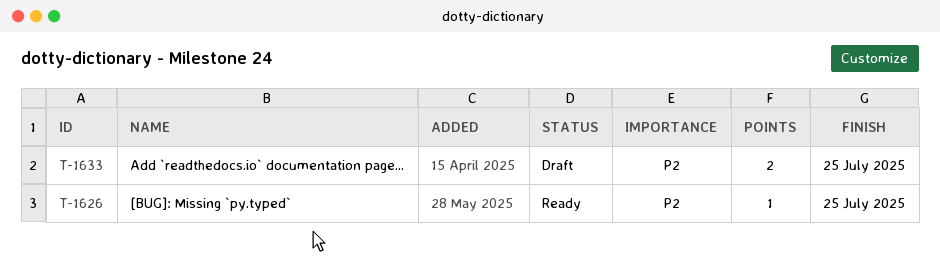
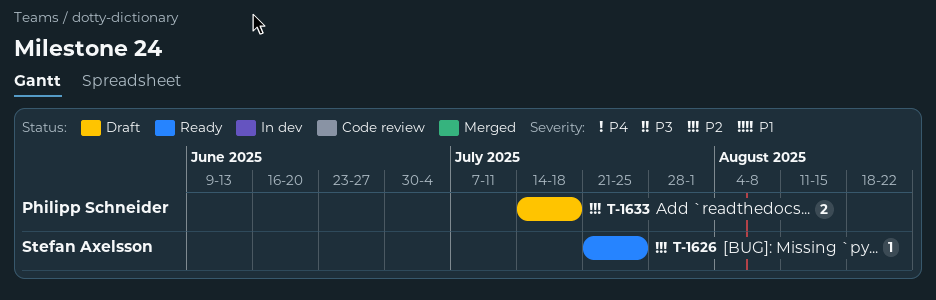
T-1633, due: Jul 25 -> Jul 18

